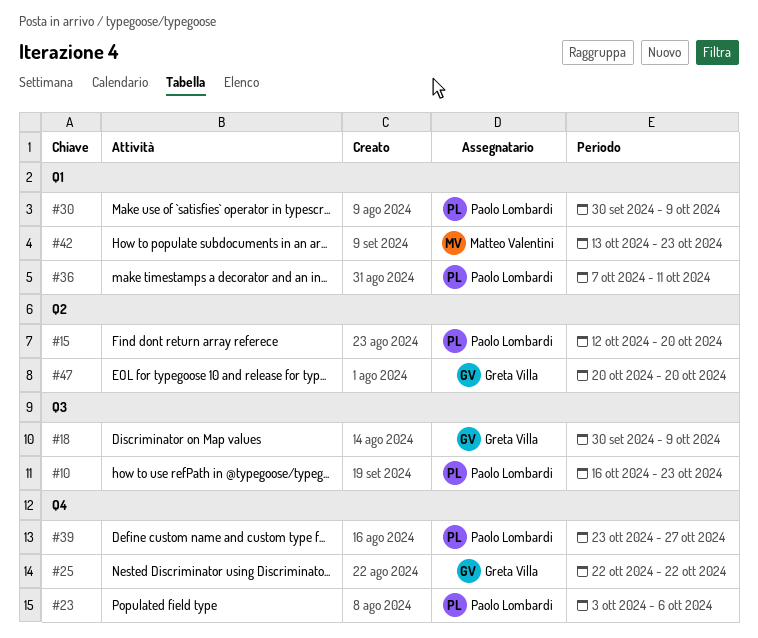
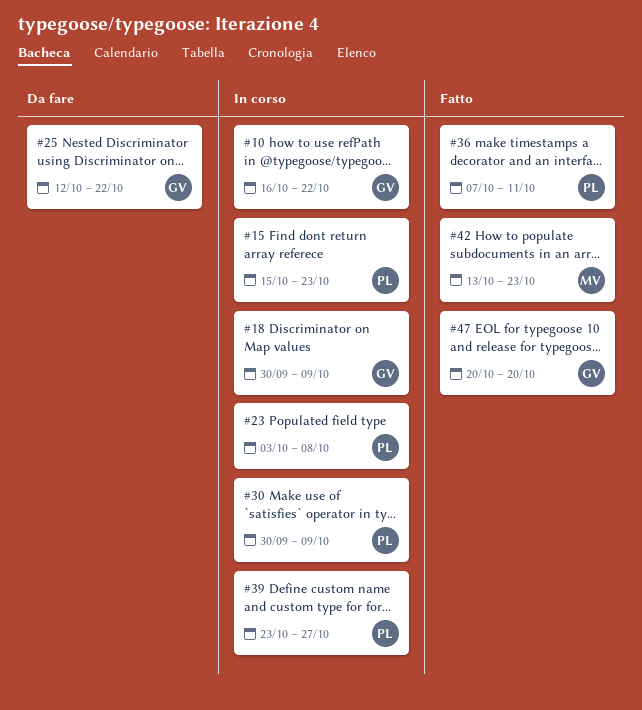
#10, owner: Paolo Lombardi -> Greta Villa
#10, due: Oct 23 -> Oct 22
#15, start: Oct 12 -> Oct 15
#15, due: Oct 20 -> Oct 23
#23, due: Oct 6 -> Oct 8
#25, start: Oct 22 -> Oct 12

